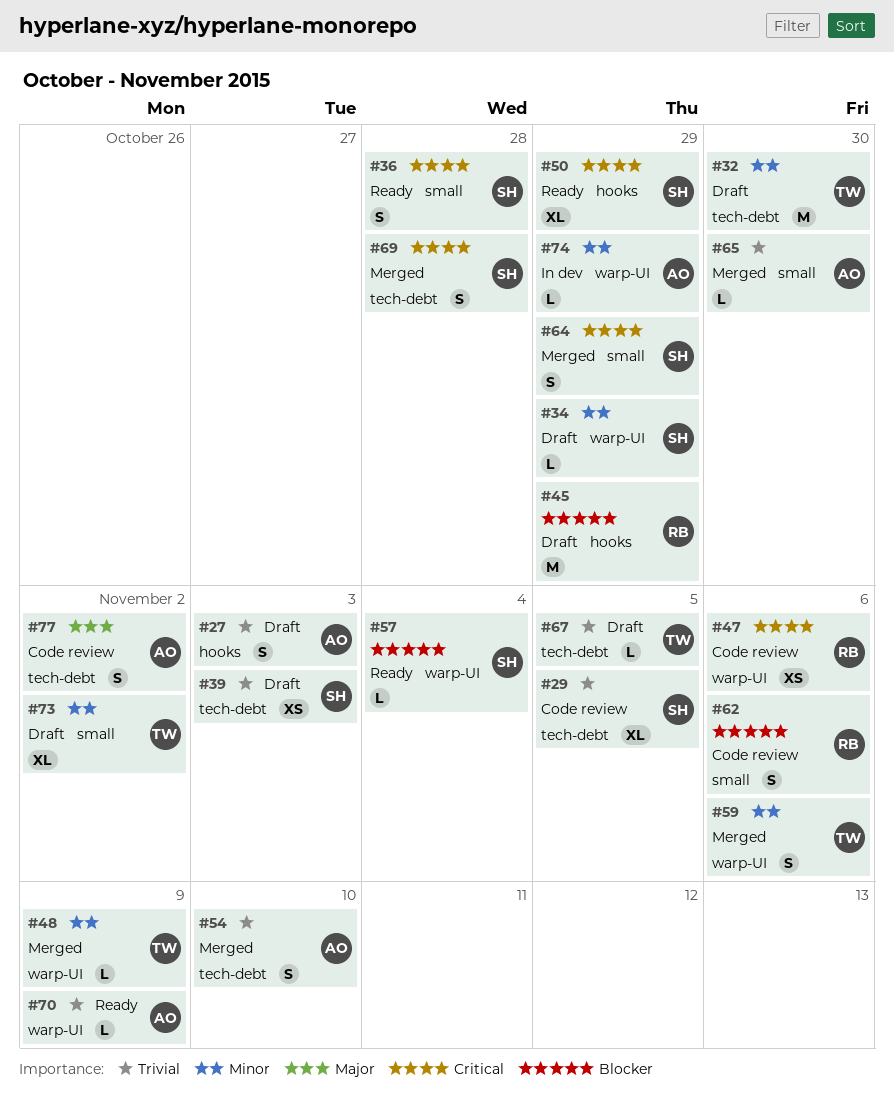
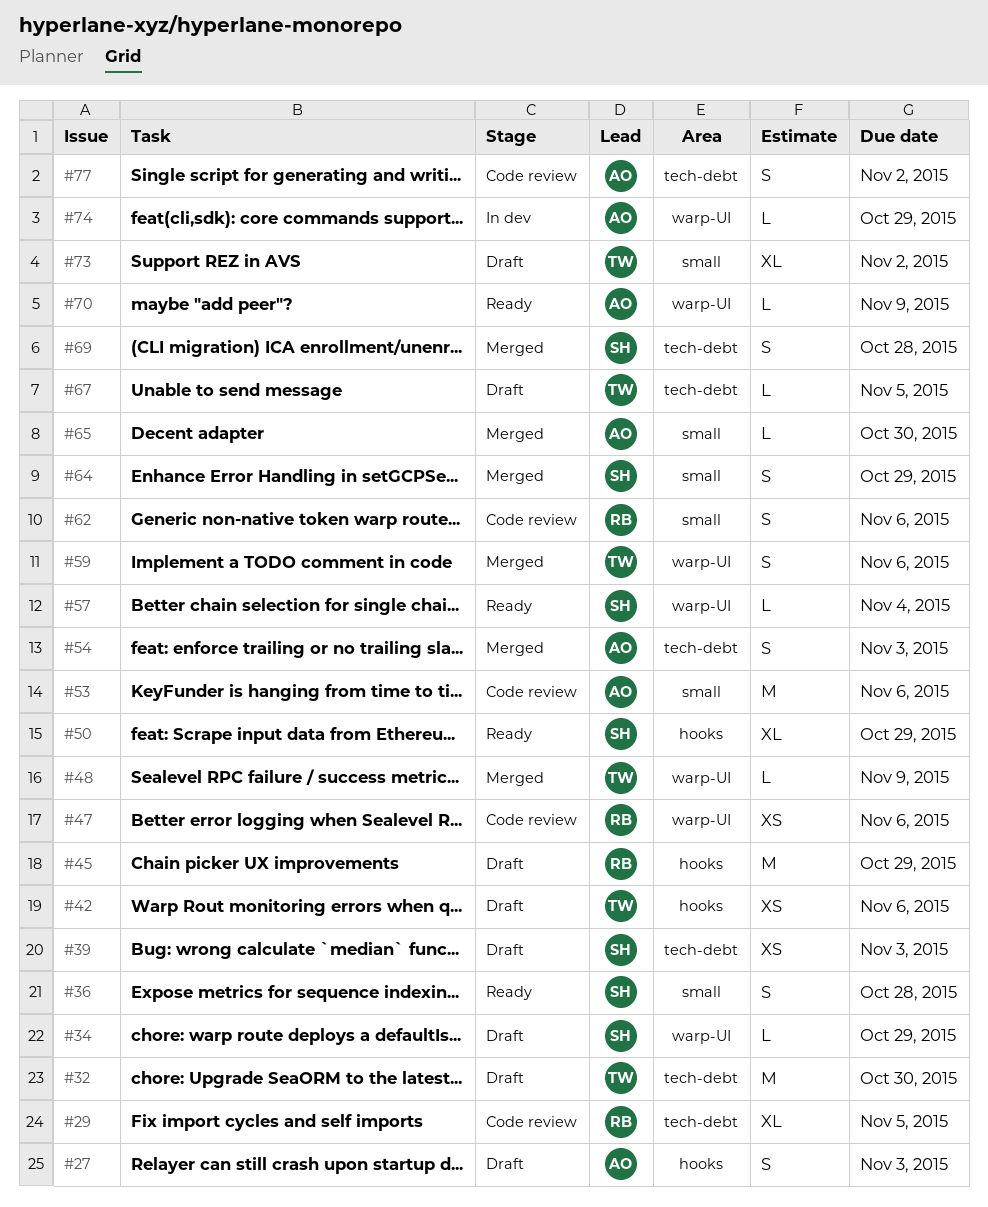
#29, owner: SH -> RB
#42: none -> present
#53: none -> present
#54, due: Nov 10 -> Nov 3

